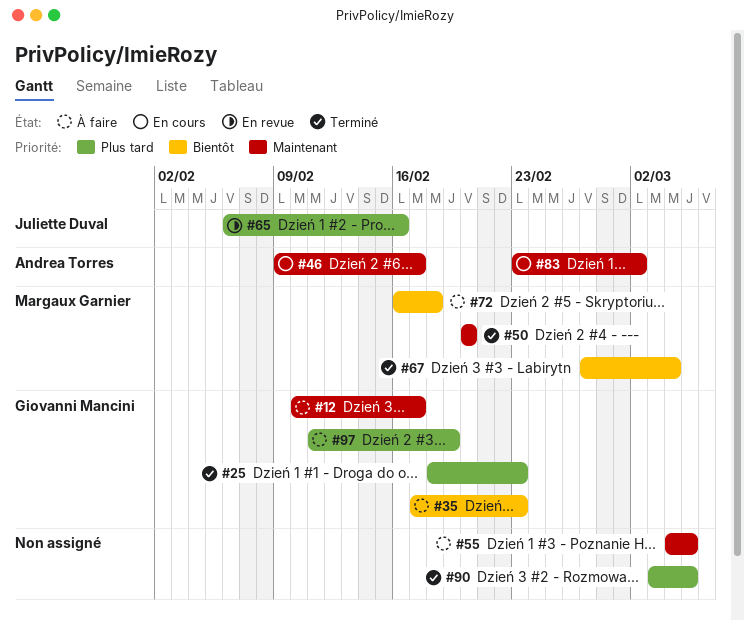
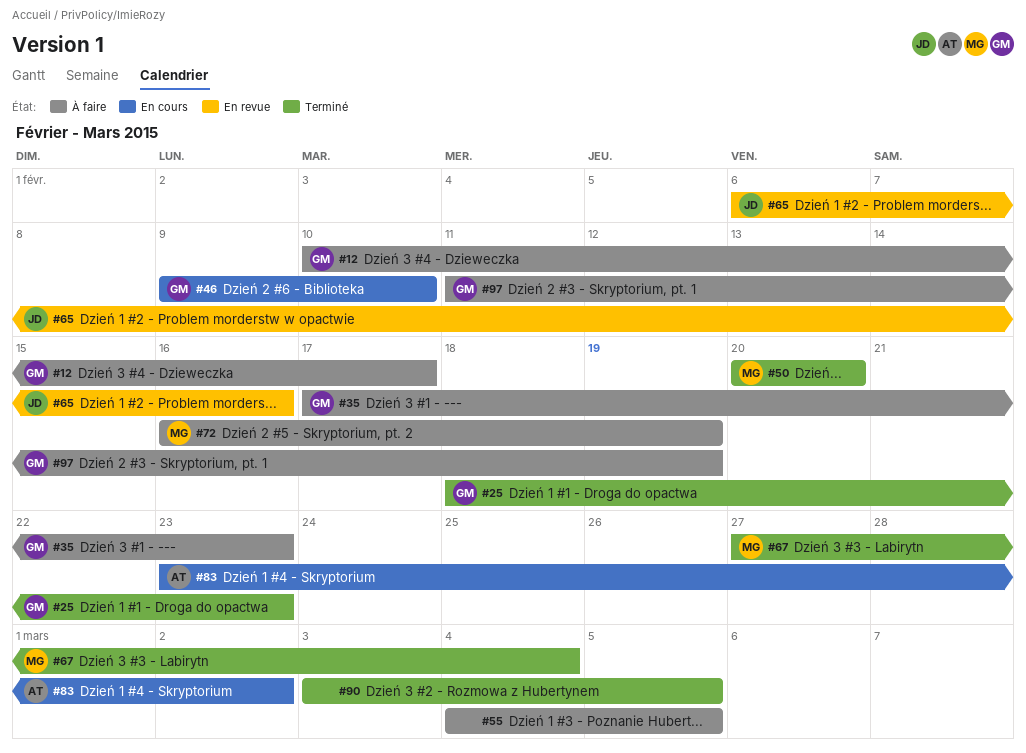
#46, owner: Andrea Torres -> Giovanni Mancini
#46, due: Feb 17 -> Feb 10
#72, due: Feb 18 -> Feb 19

